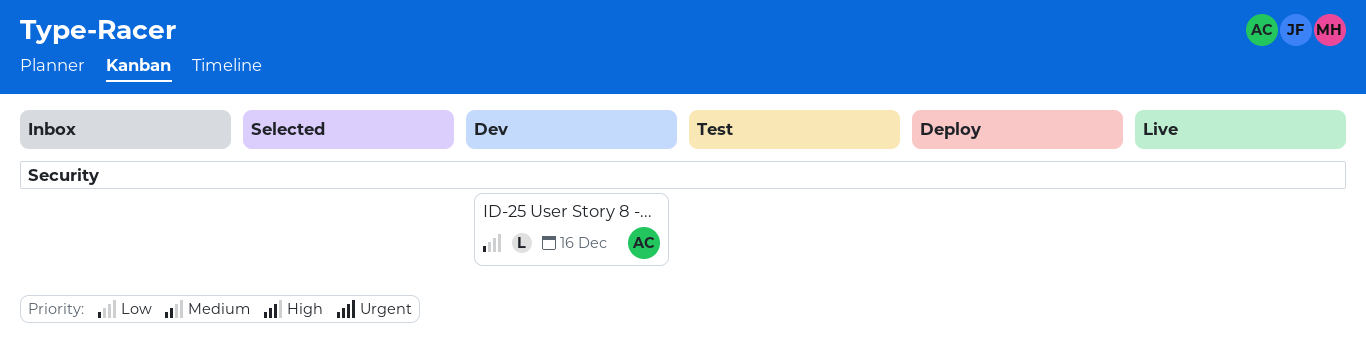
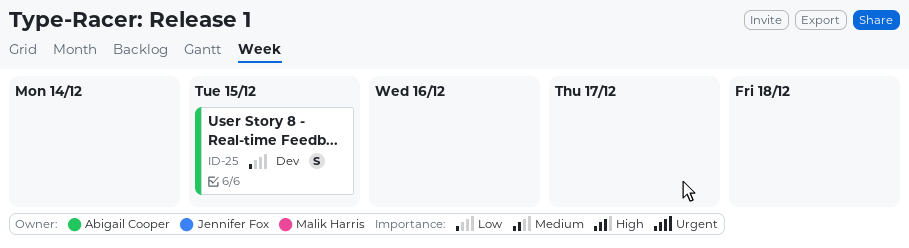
ID-25, estimate: L -> S
ID-25, due: Dec 16 -> Dec 15

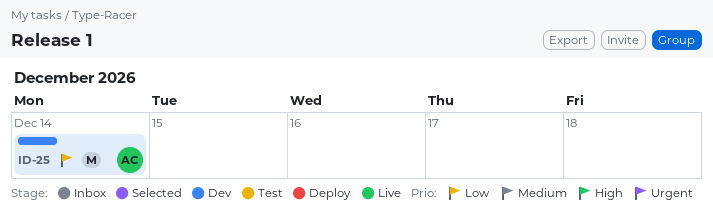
ID-25, estimate: S -> M
ID-25, due: Dec 15 -> Dec 14

